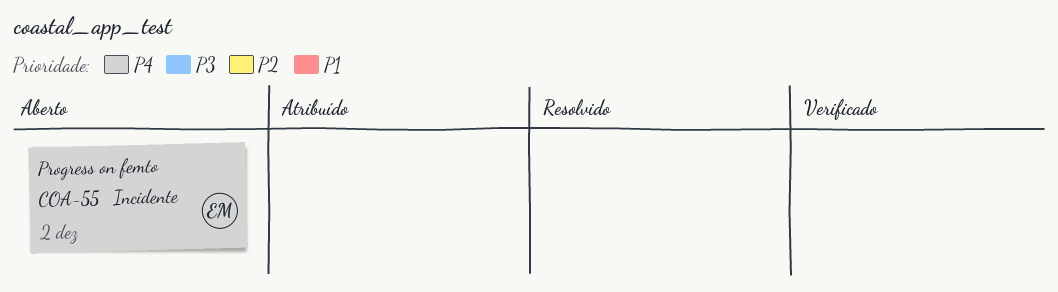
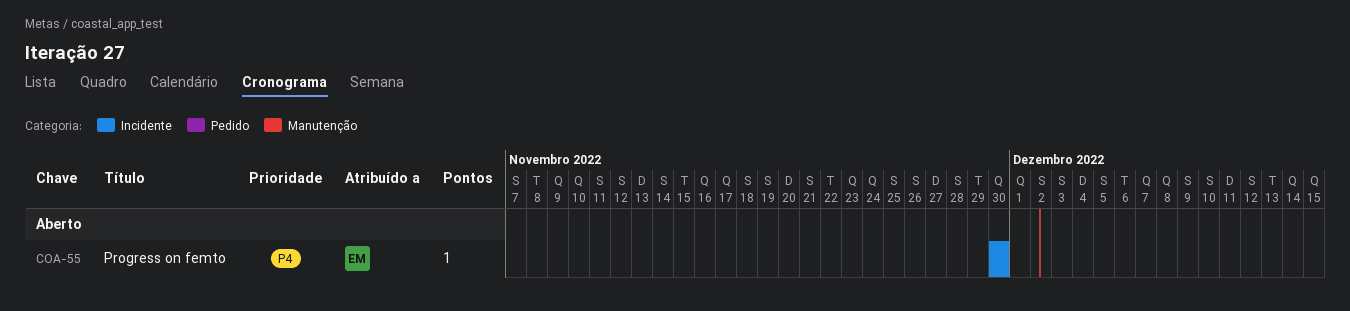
COA-55, due: Dec 2 -> Nov 30

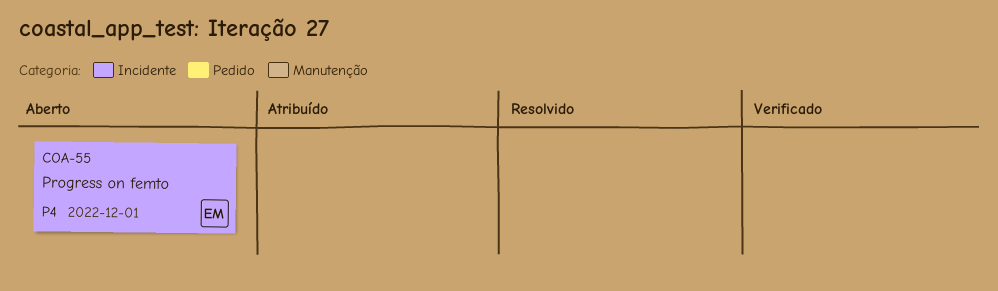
COA-55, due: Nov 30 -> Dec 1

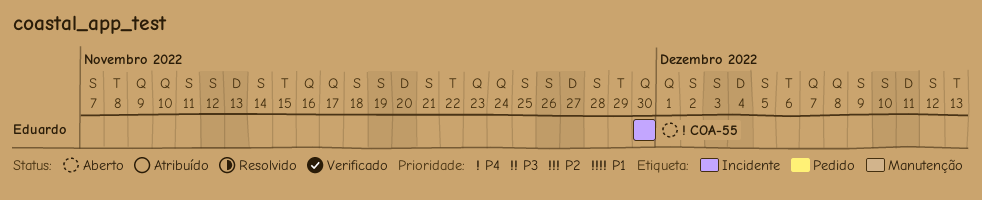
COA-55, due: Dec 1 -> Nov 30

